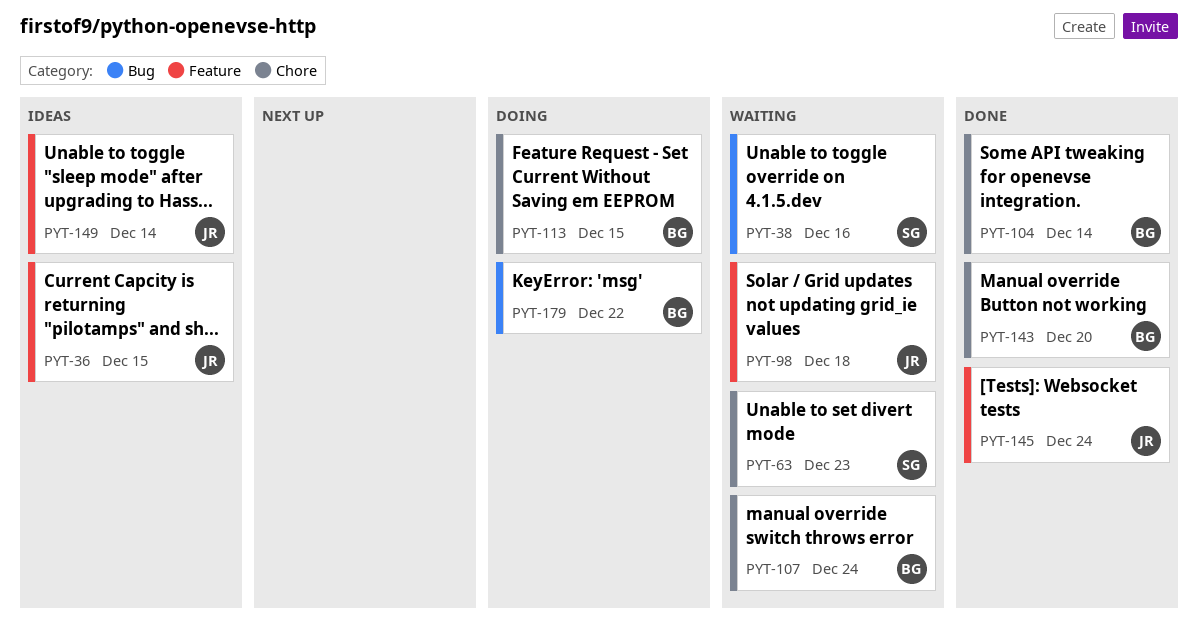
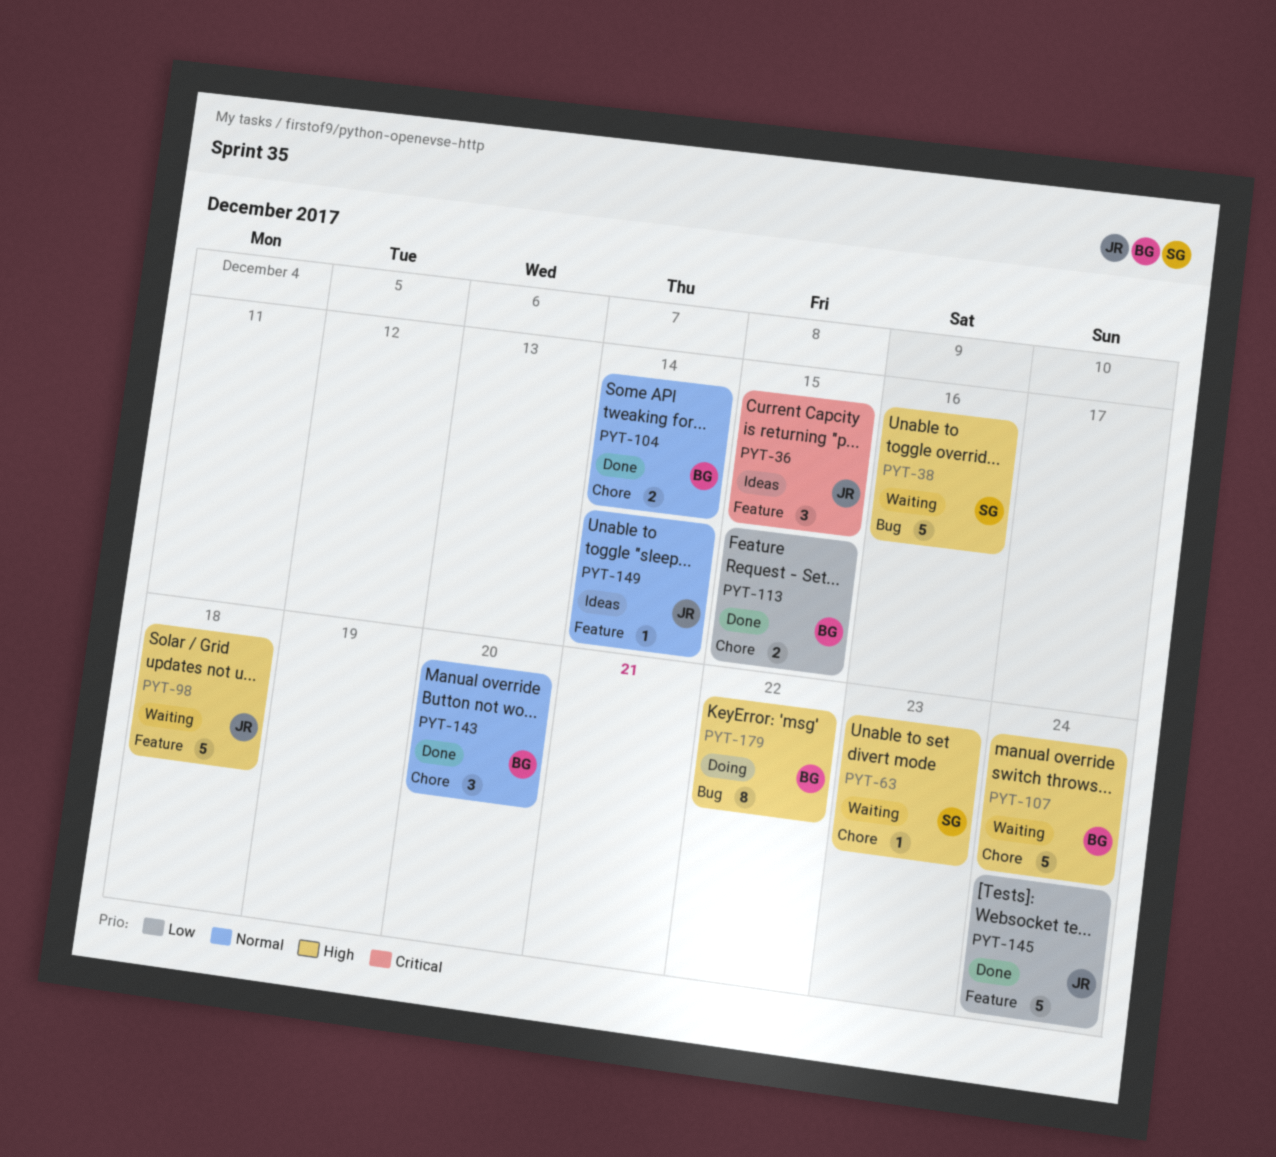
PYT-113, status: Doing -> Done

